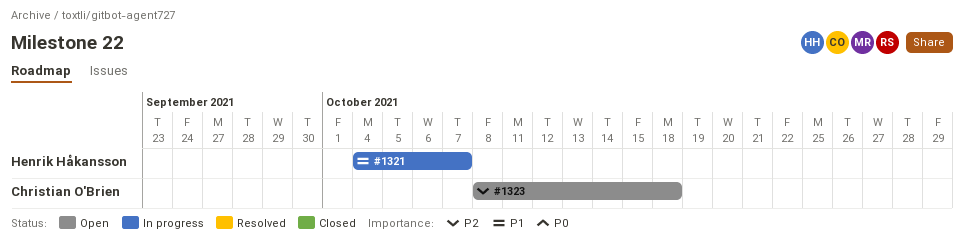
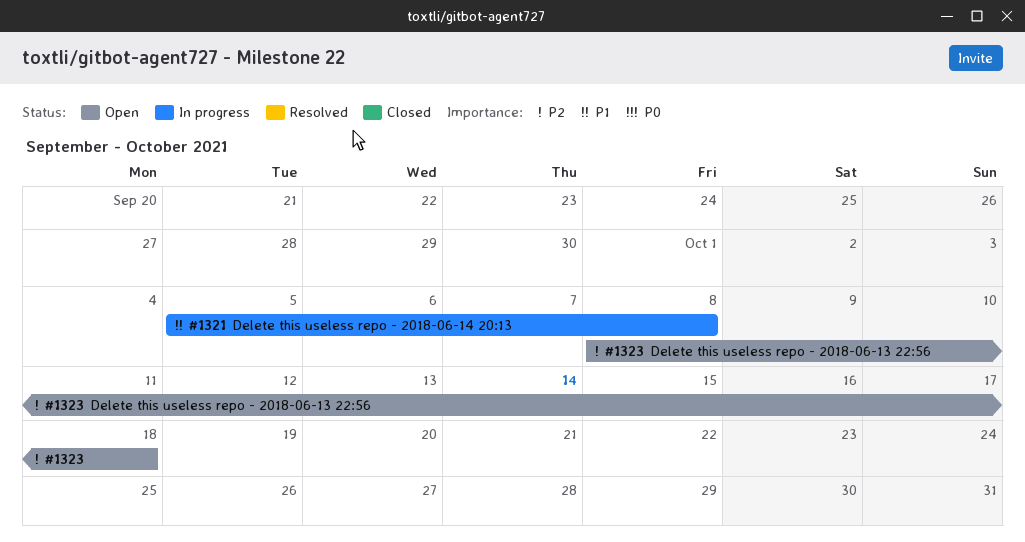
#1321, start: Oct 4 -> Oct 5
#1321, due: Oct 7 -> Oct 8

